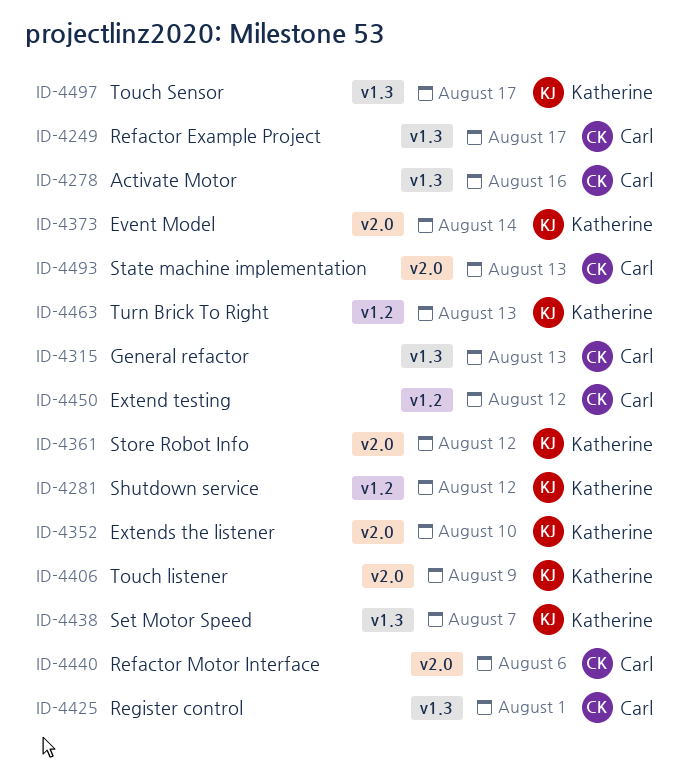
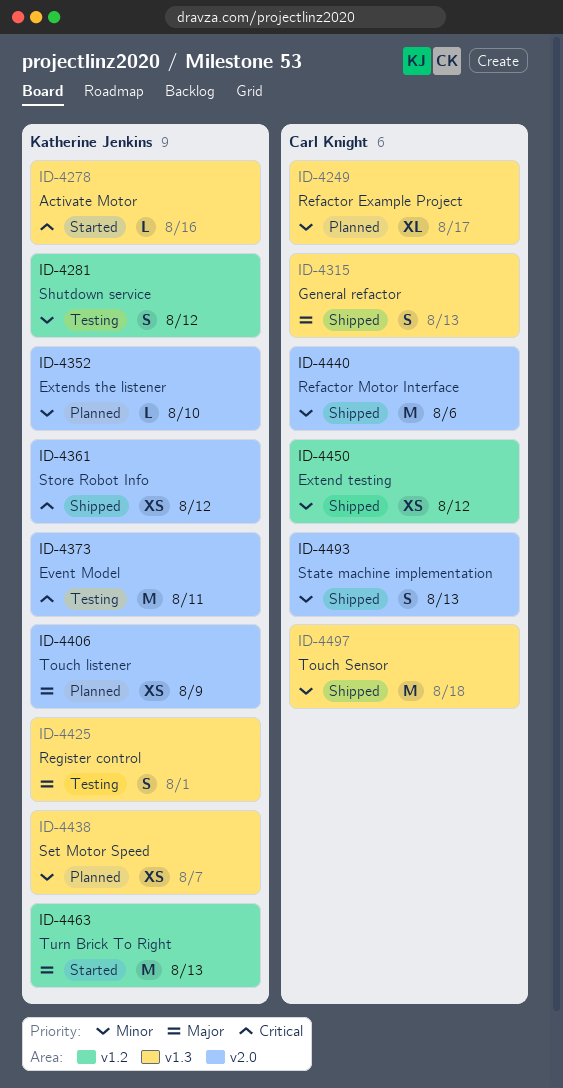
ID-4278, owner: Carl Knight -> Katherine Jenkins
ID-4373, due: Aug 14 -> Aug 11
ID-4425, owner: Carl Knight -> Katherine Jenkins
ID-4497, owner: Katherine Jenkins -> Carl Knight
ID-4497, due: Aug 17 -> Aug 18

